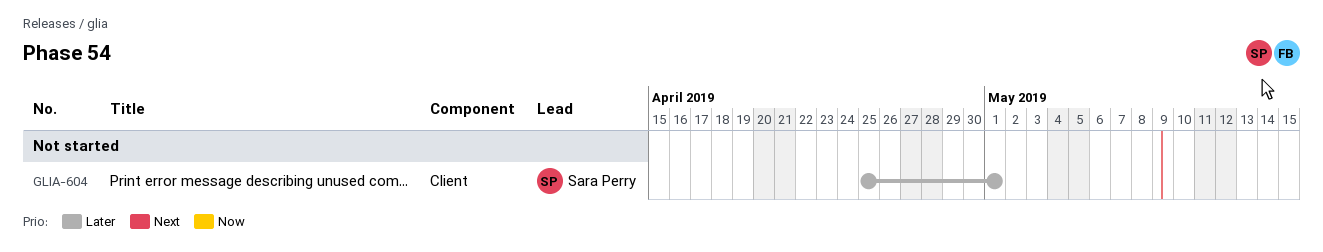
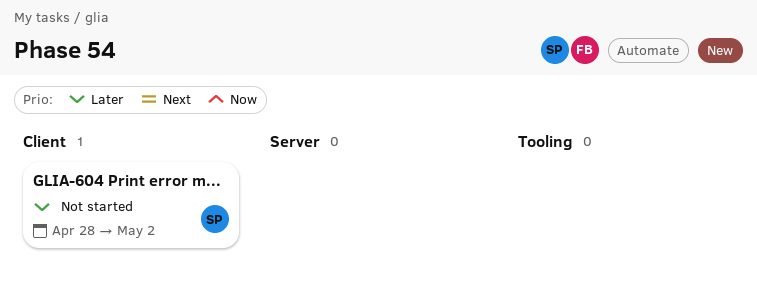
GLIA-604, start: Apr 25 -> Apr 28
GLIA-604, due: May 1 -> May 2

